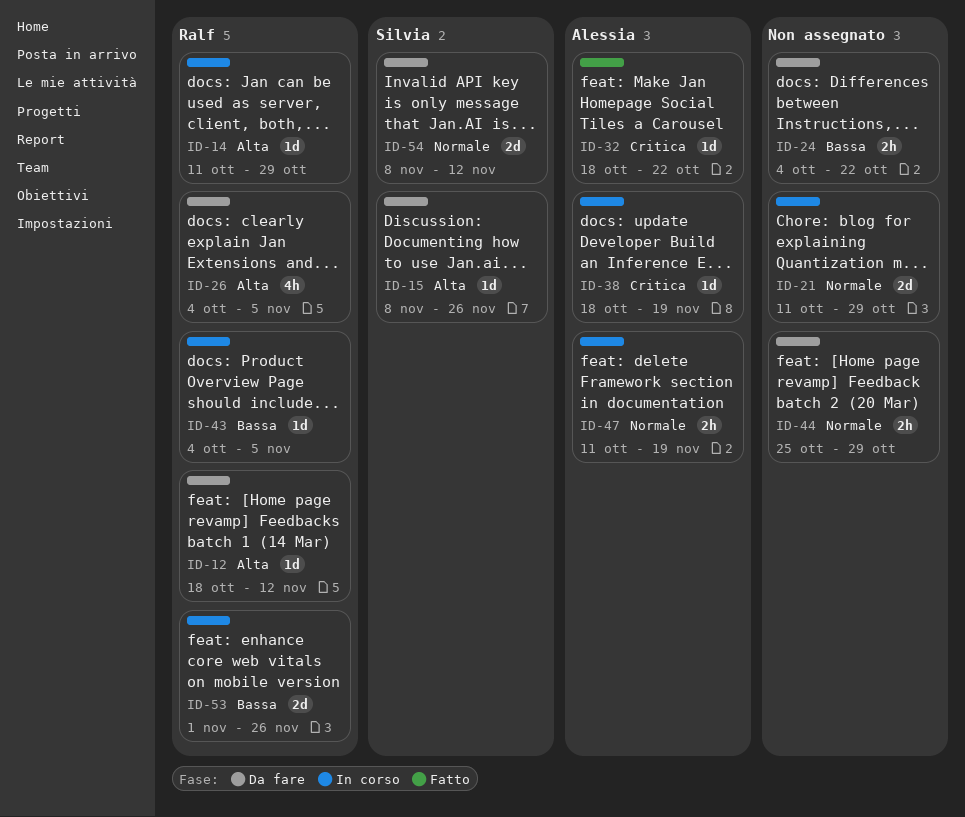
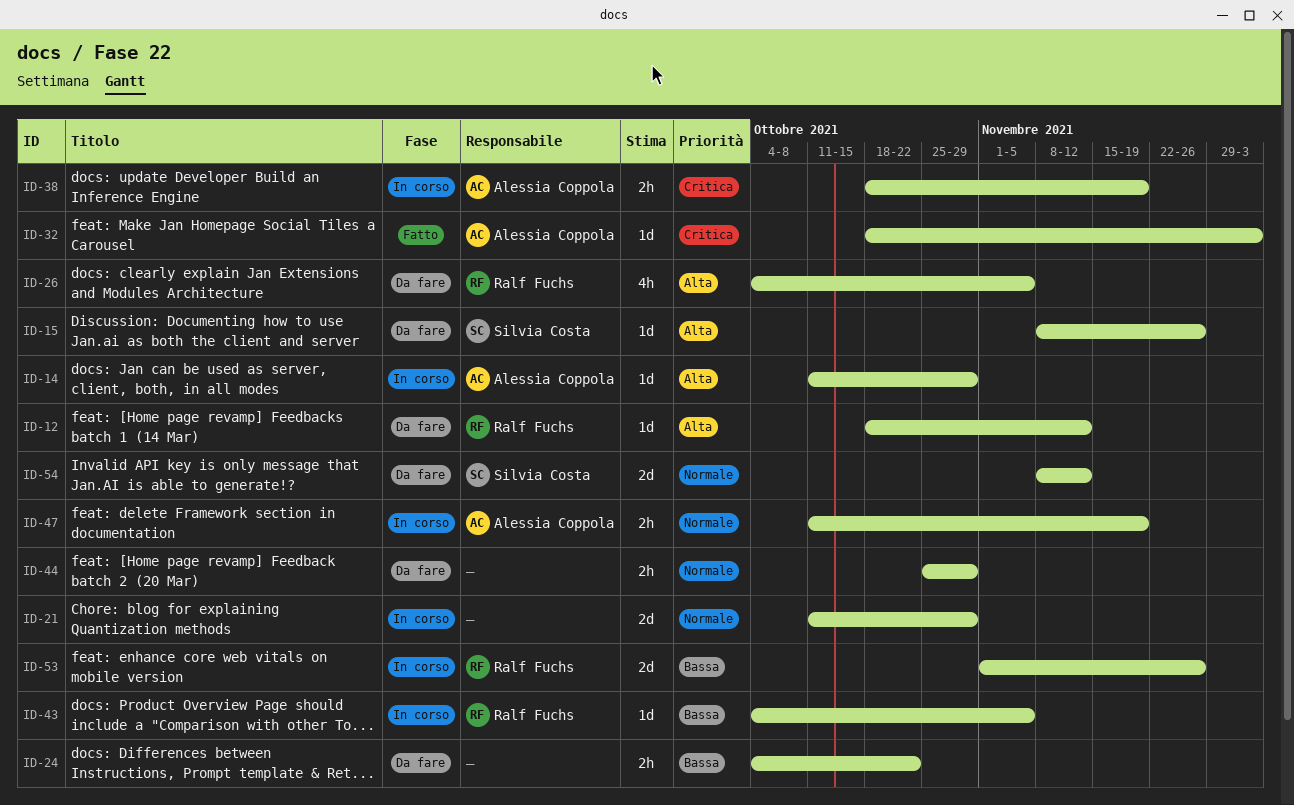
ID-14, owner: Ralf Fuchs -> Alessia Coppola
ID-32, due: Oct 22 -> Dec 3
ID-38, estimate: 1d -> 2h

